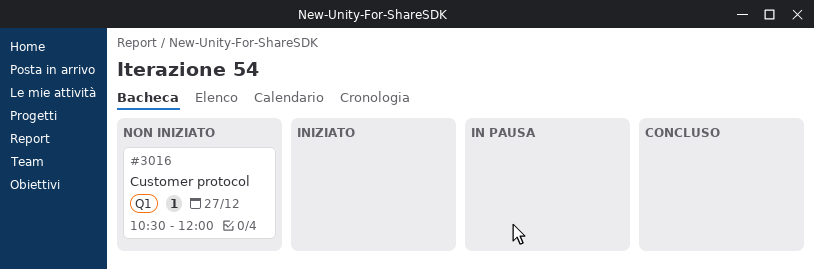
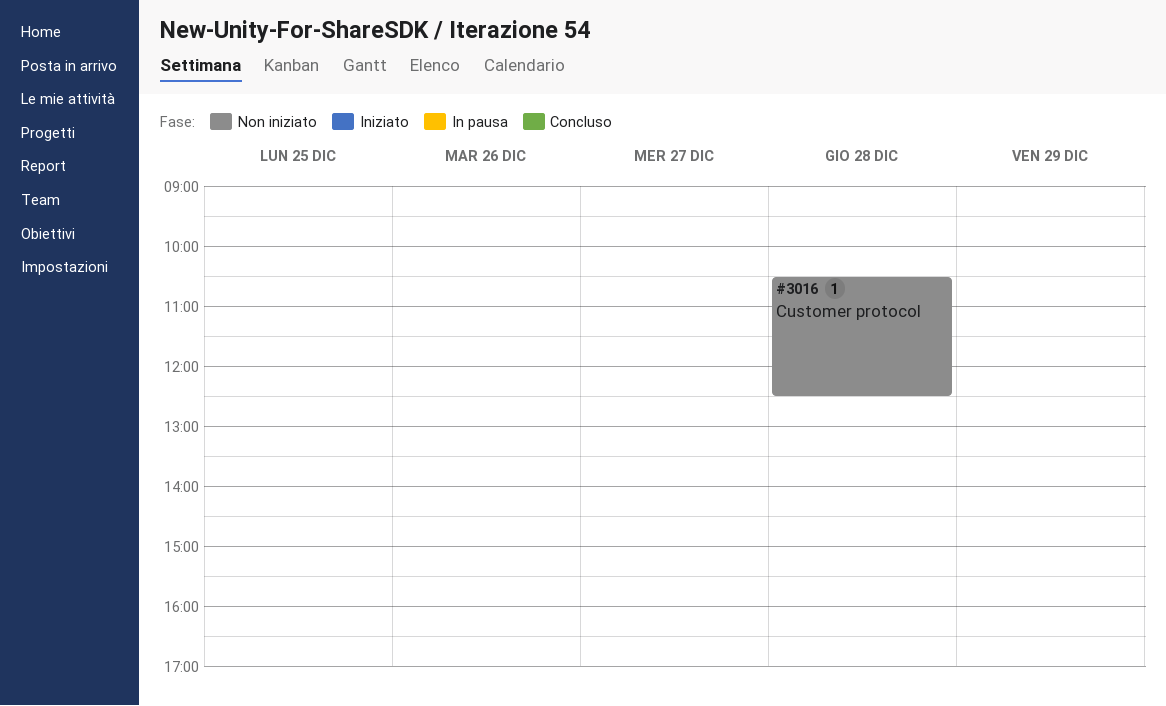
#3016, day: Dec 27 -> Dec 28
#3016, ends: 12:00 -> 12:30

